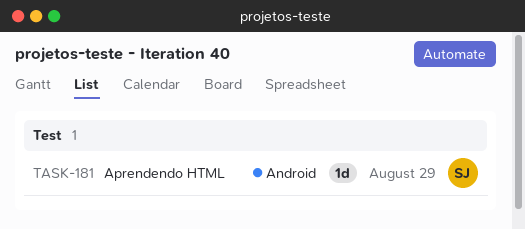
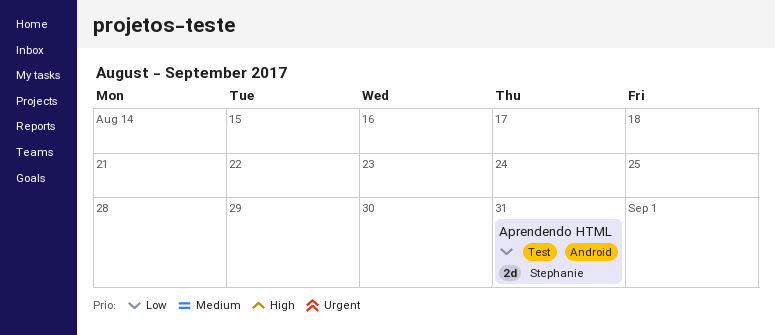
Aprendendo HTML, estimate: 1d -> 2d
Aprendendo HTML, due: Aug 29 -> Aug 31

